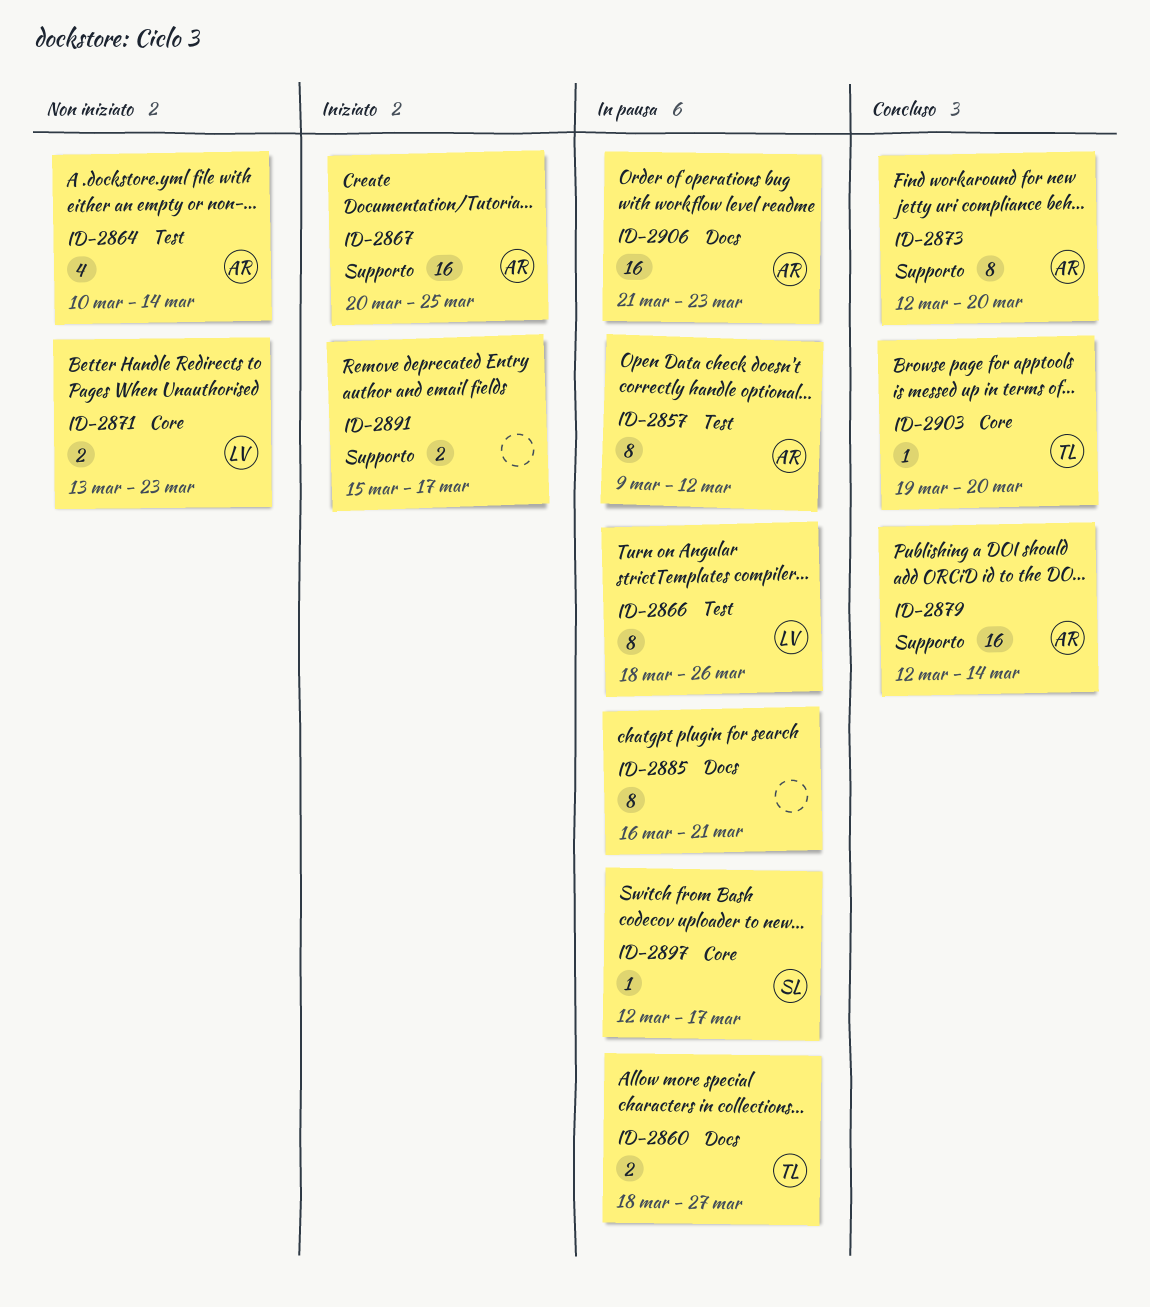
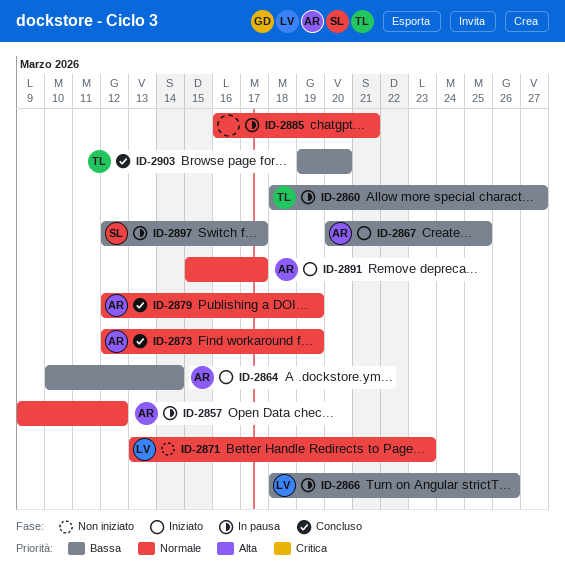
ID-2864, status: Non iniziato -> Iniziato
ID-2873, due: Mar 20 -> Mar 19
ID-2879, due: Mar 14 -> Mar 19
ID-2891, owner: none -> AR
ID-2906: present -> none

